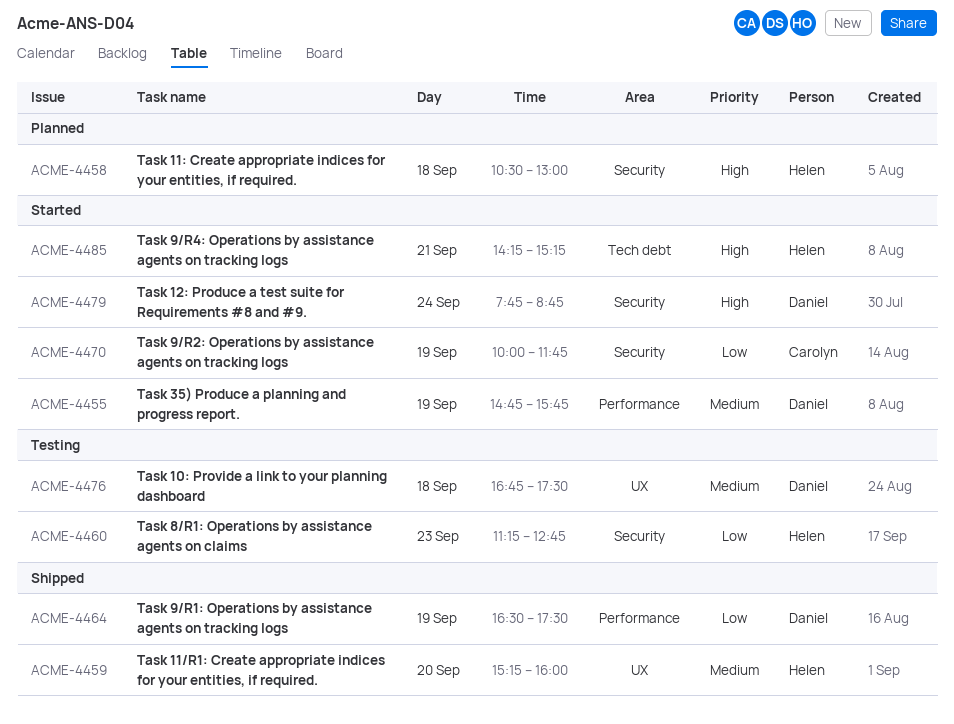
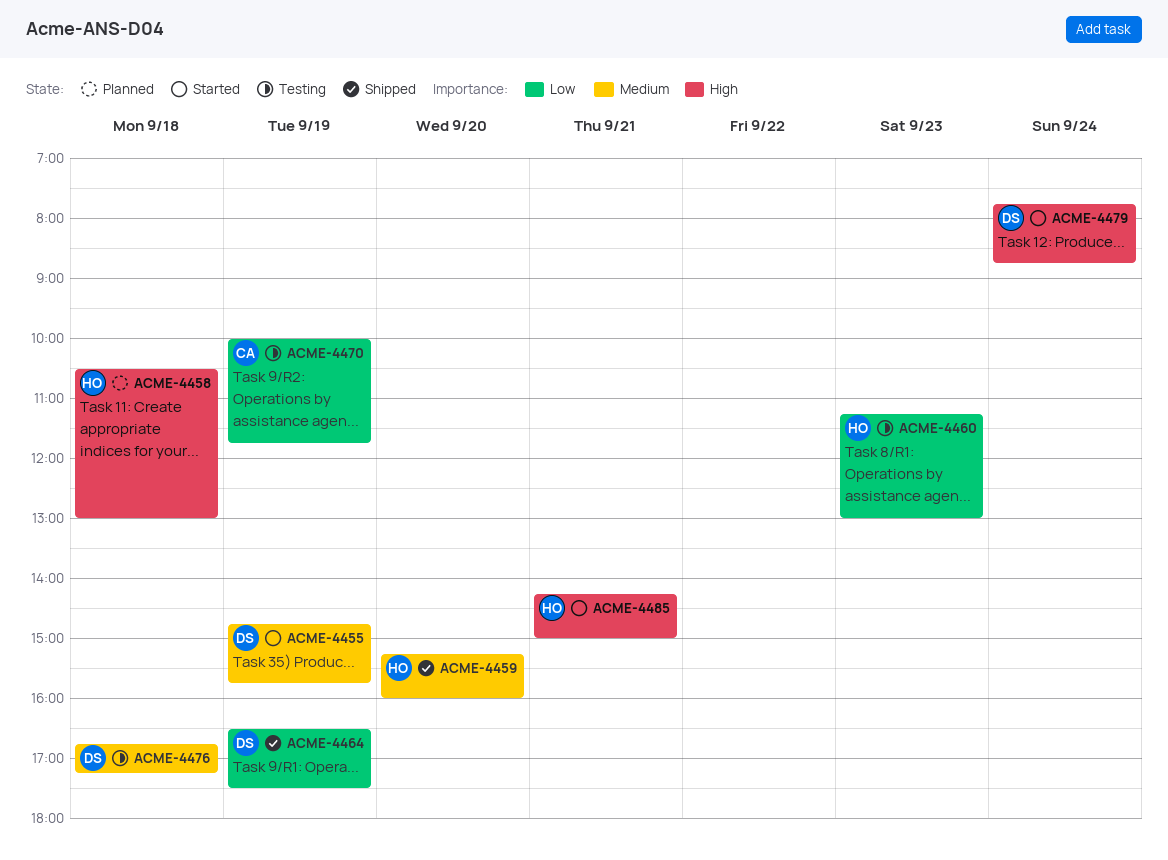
ACME-4460, ends: 12:45 -> 13:00
ACME-4470, status: Started -> Testing
ACME-4476, ends: 17:30 -> 17:15
ACME-4485, ends: 15:15 -> 15:00

